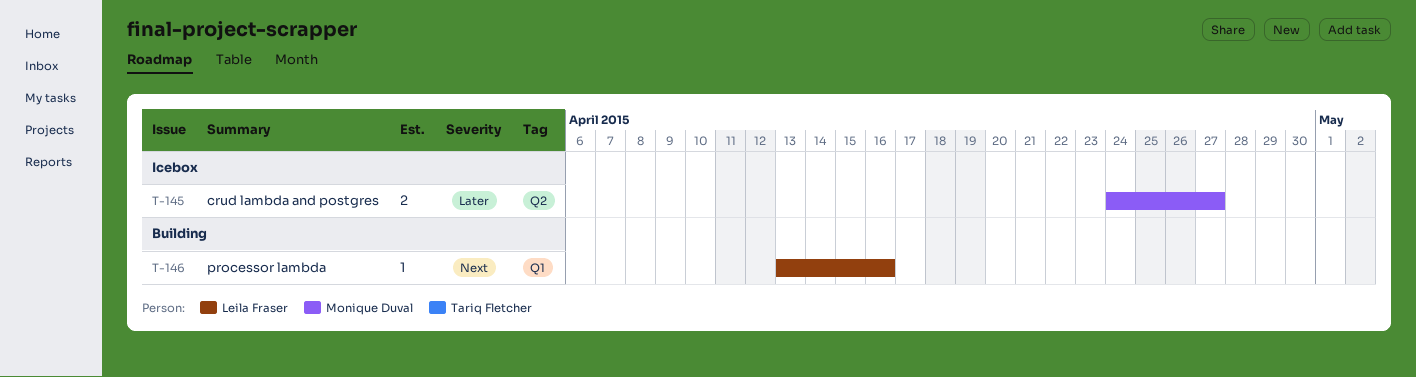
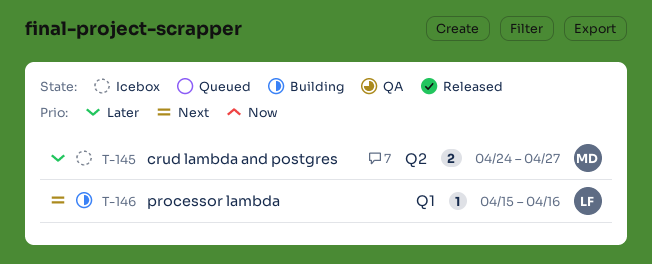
T-146, start: Apr 13 -> Apr 15

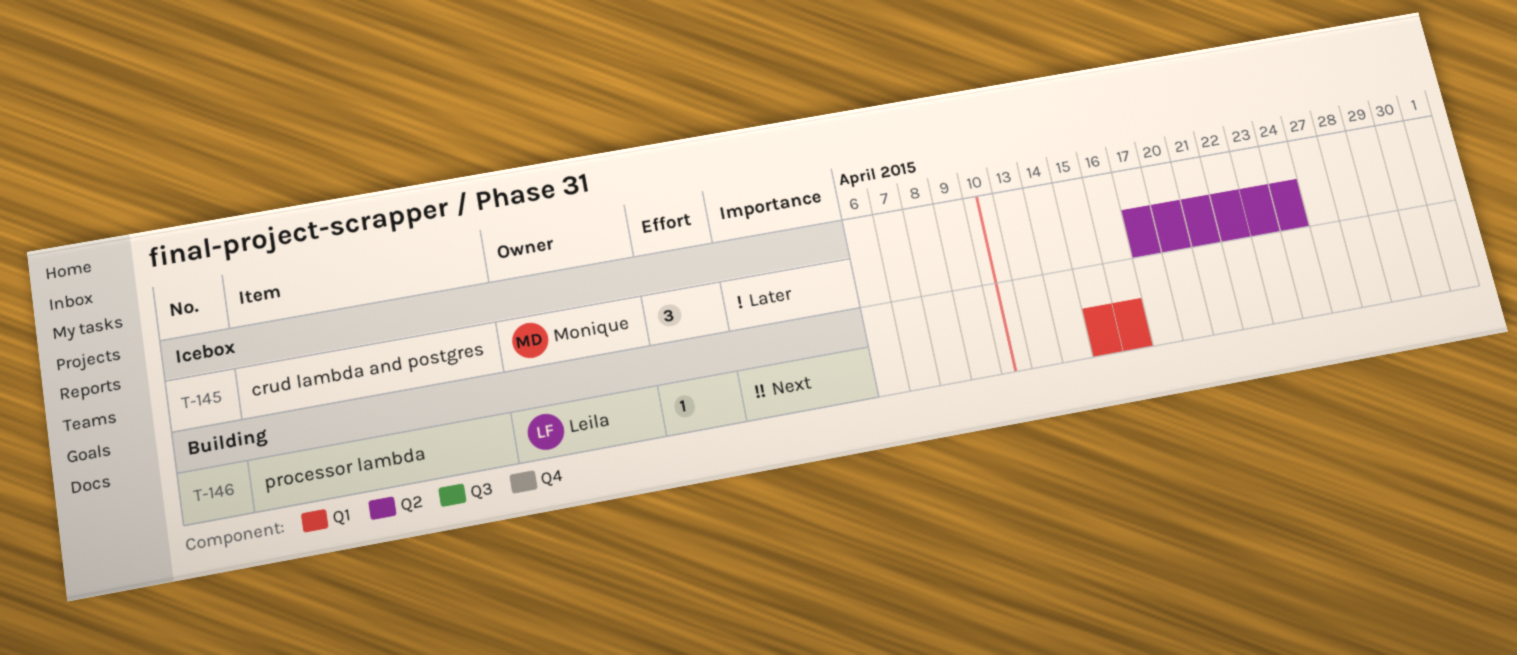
T-145, estimate: 2 -> 3
T-145, start: Apr 24 -> Apr 17
T-145, due: Apr 27 -> Apr 24

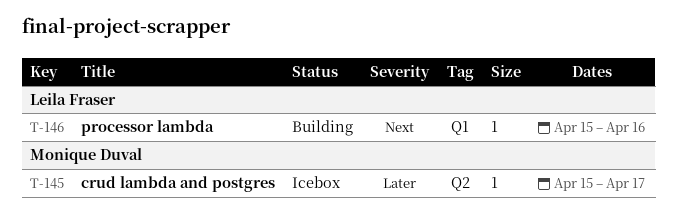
T-145, estimate: 3 -> 1
T-145, start: Apr 17 -> Apr 15
T-145, due: Apr 24 -> Apr 17

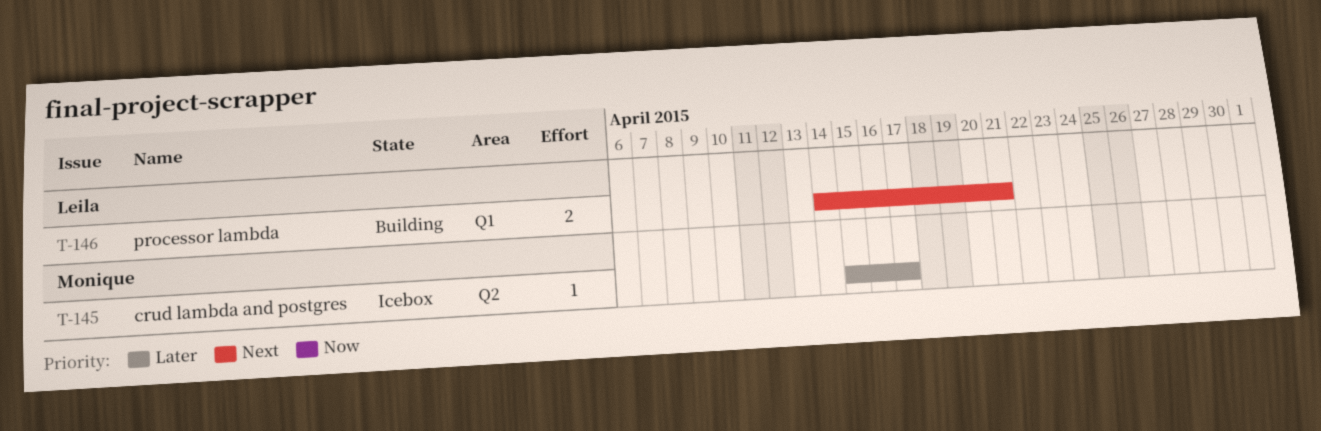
T-146, estimate: 1 -> 2
T-146, start: Apr 15 -> Apr 14
T-146, due: Apr 16 -> Apr 21

